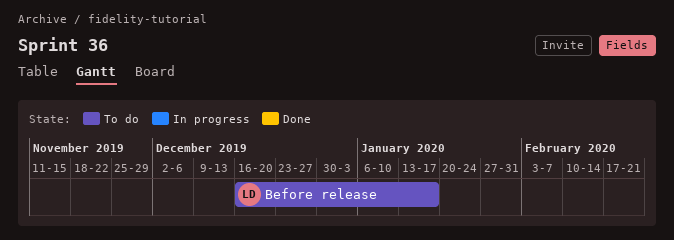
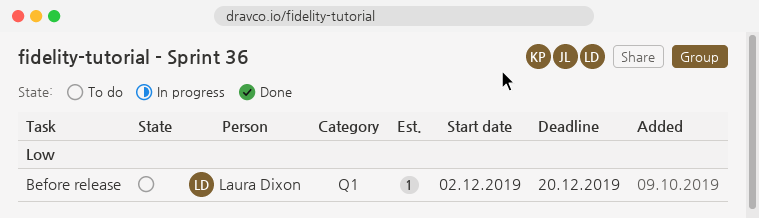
Before release, start: Dec 16 -> Dec 2
Before release, due: Jan 17 -> Dec 20

